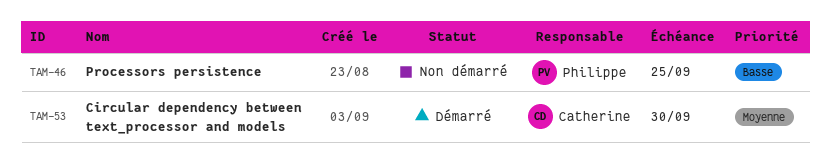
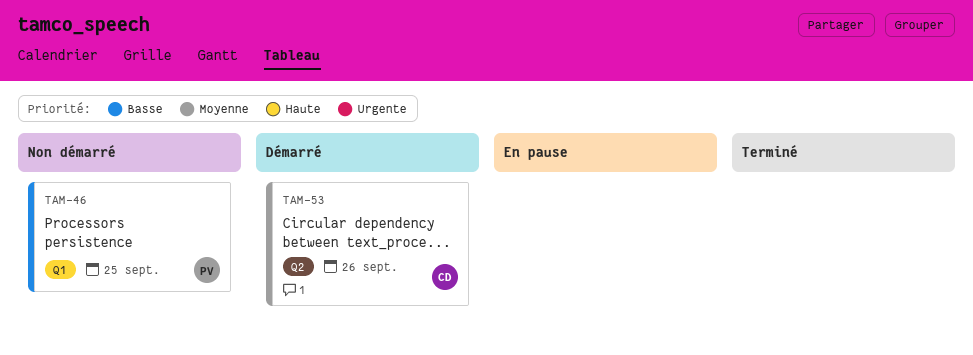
TAM-53, due: Sep 30 -> Sep 26

